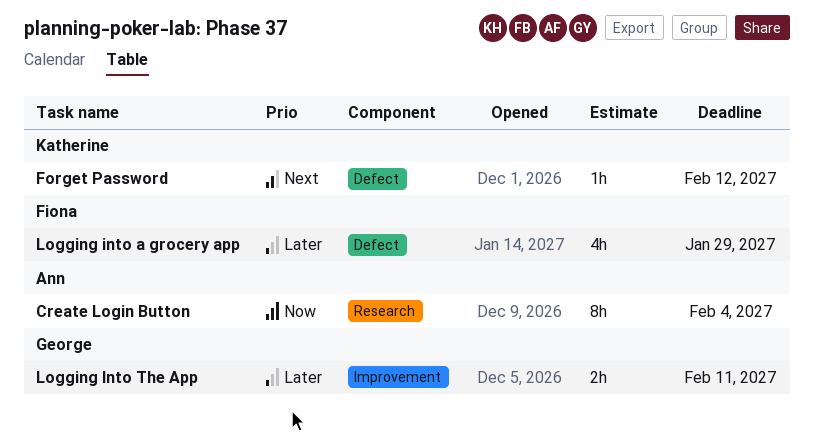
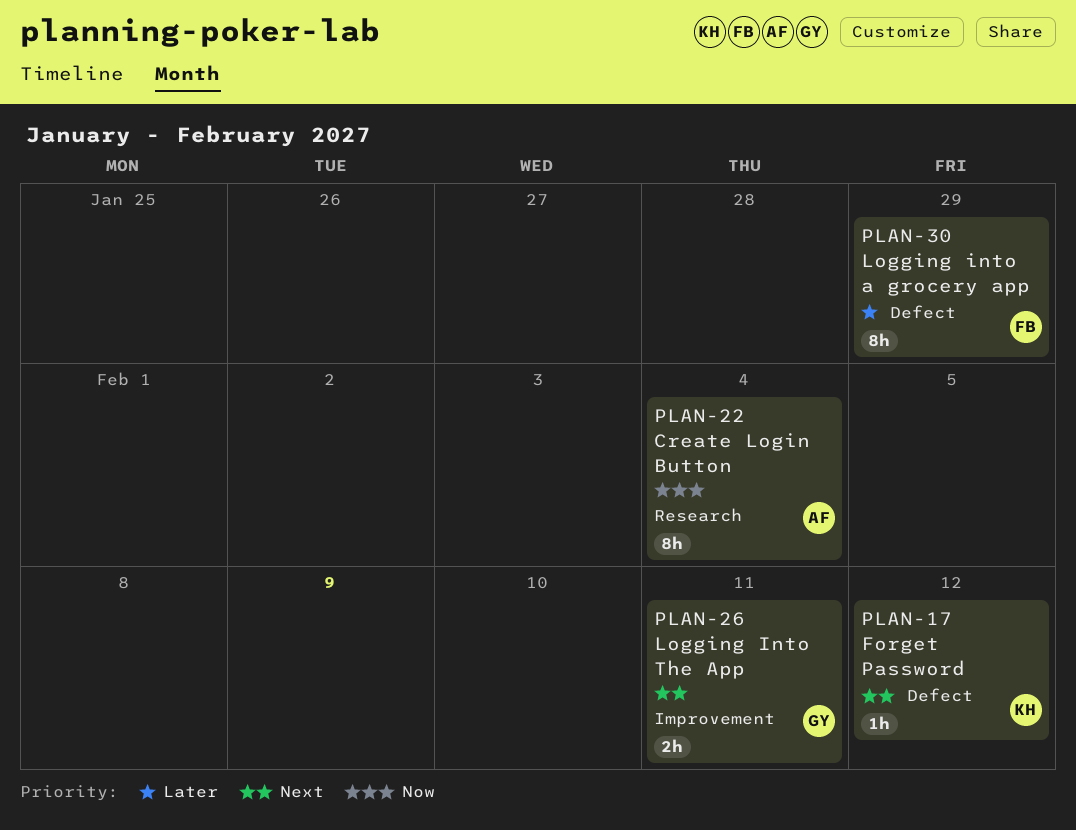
Logging into a grocery app, estimate: 4h -> 8h
Logging Into The App, priority: Later -> Next

